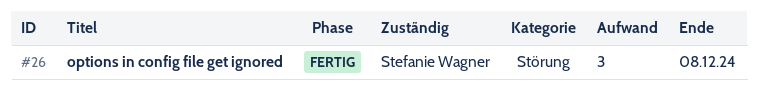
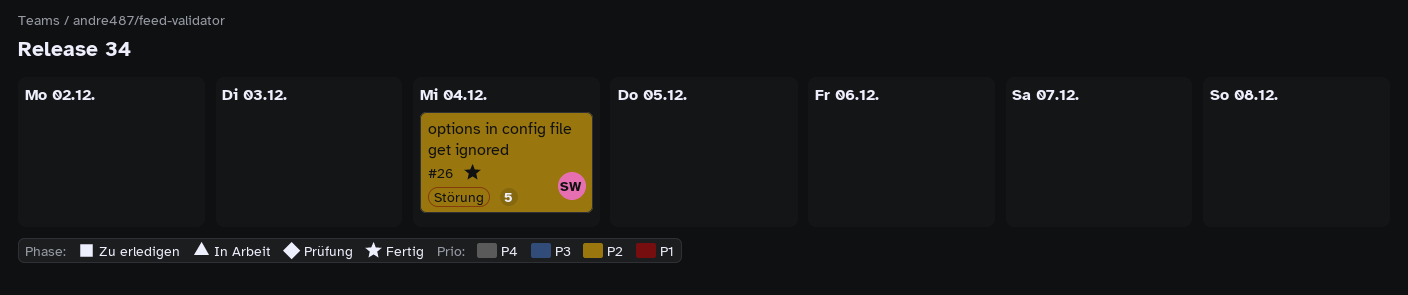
#26, estimate: 3 -> 5
#26, due: Dec 8 -> Dec 4

